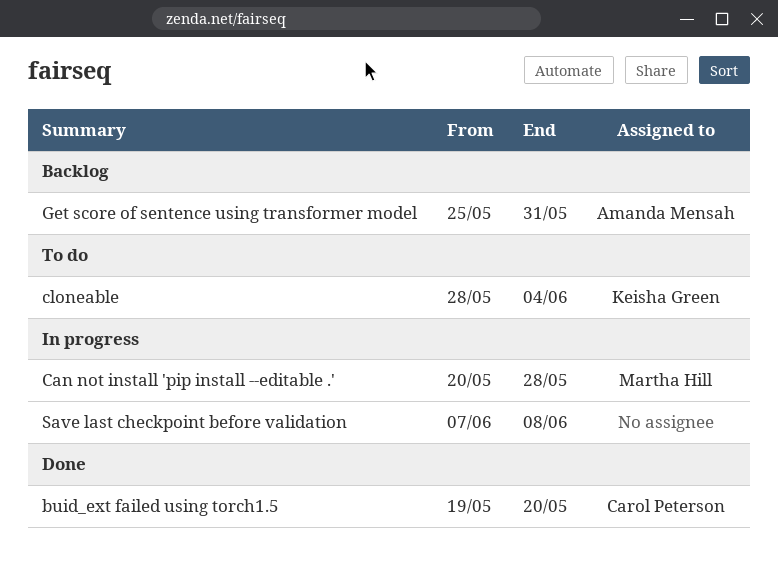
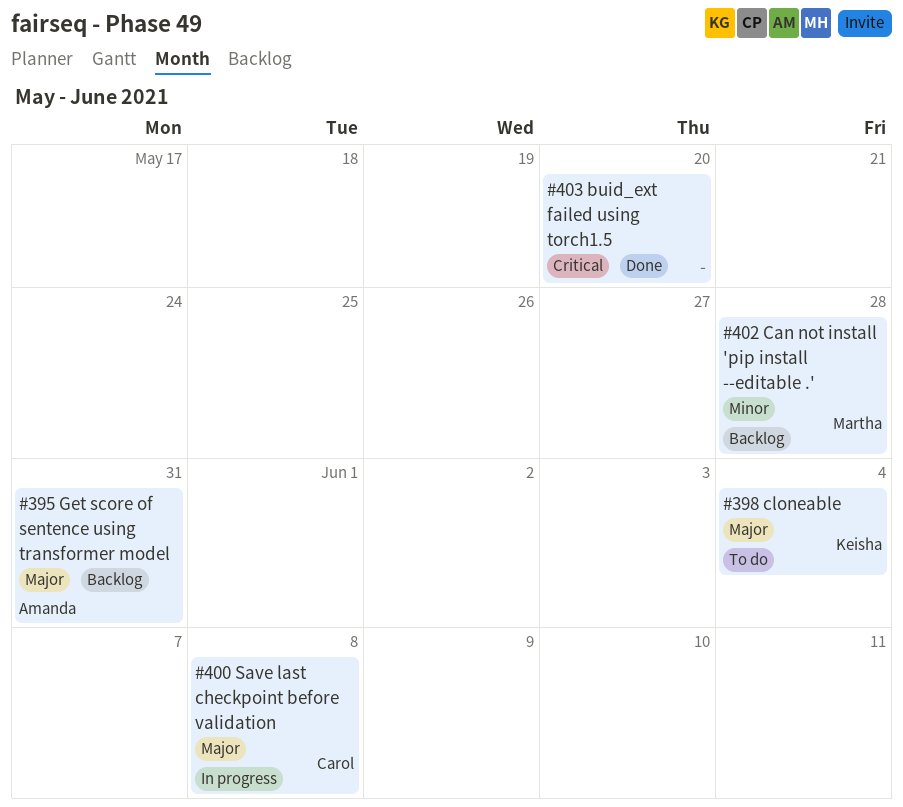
buid_ext failed using torch1.5, owner: Carol Peterson -> none
Can not install 'pip install --editable .', status: In progress -> Backlog
Save last checkpoint before validation, owner: none -> Carol Peterson

